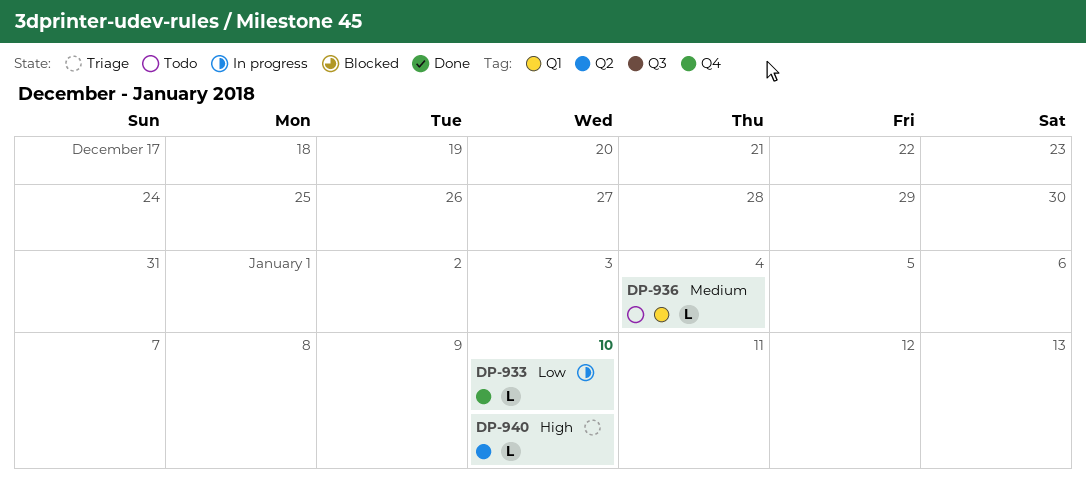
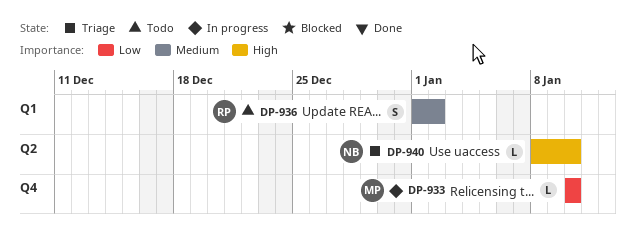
DP-936, estimate: L -> S
DP-936, due: Jan 4 -> Jan 2

